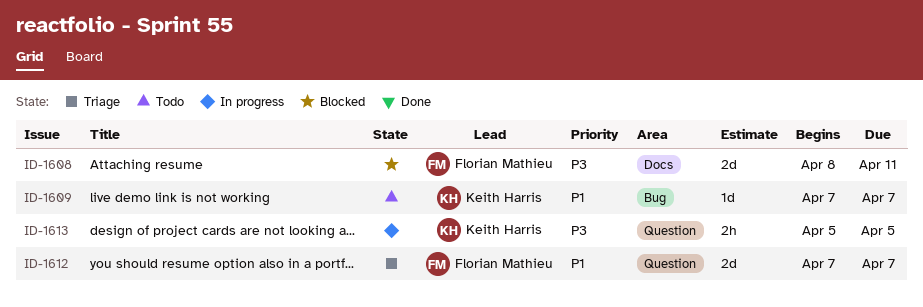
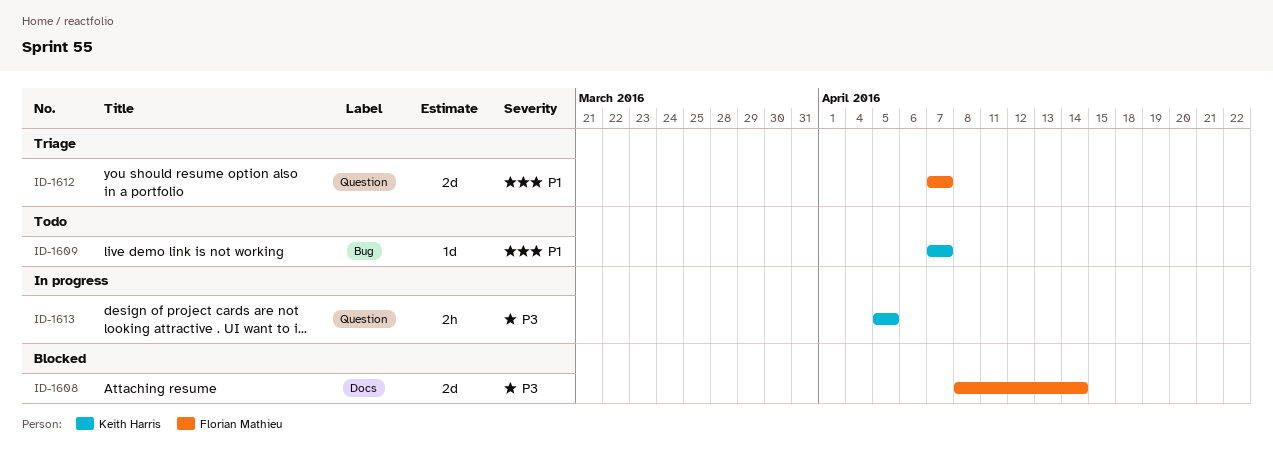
ID-1608, due: Apr 11 -> Apr 14

